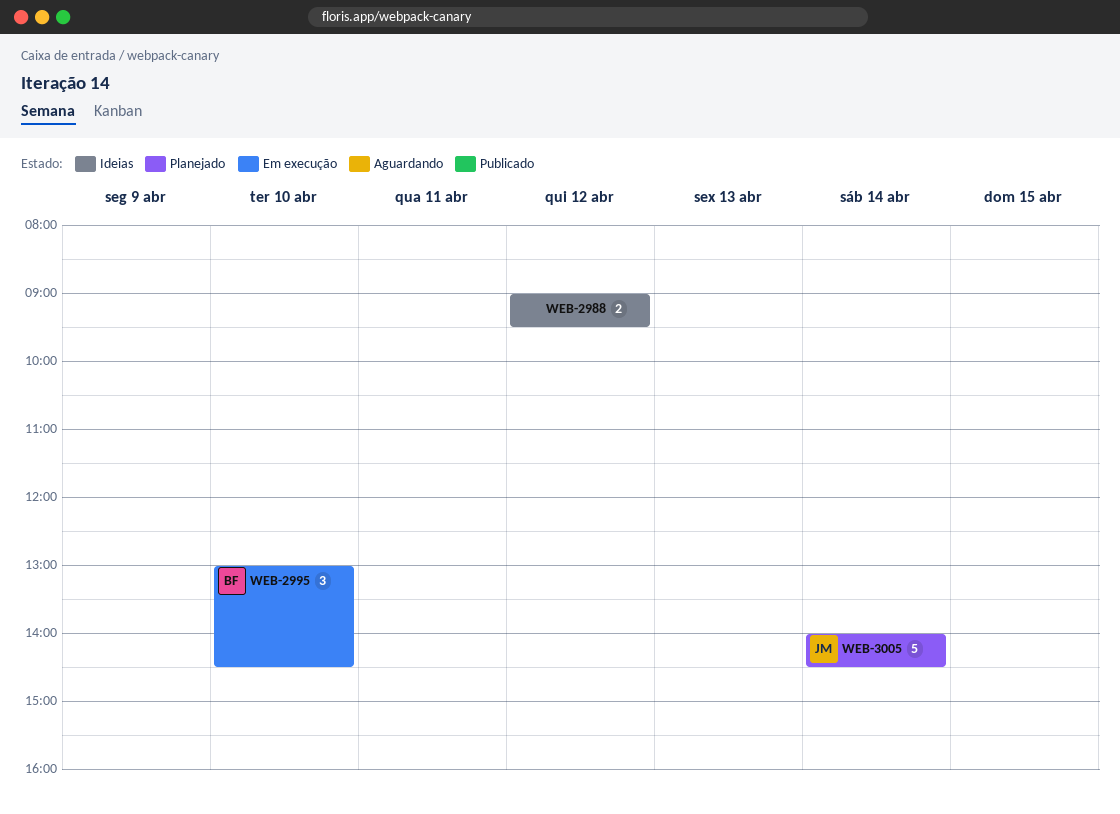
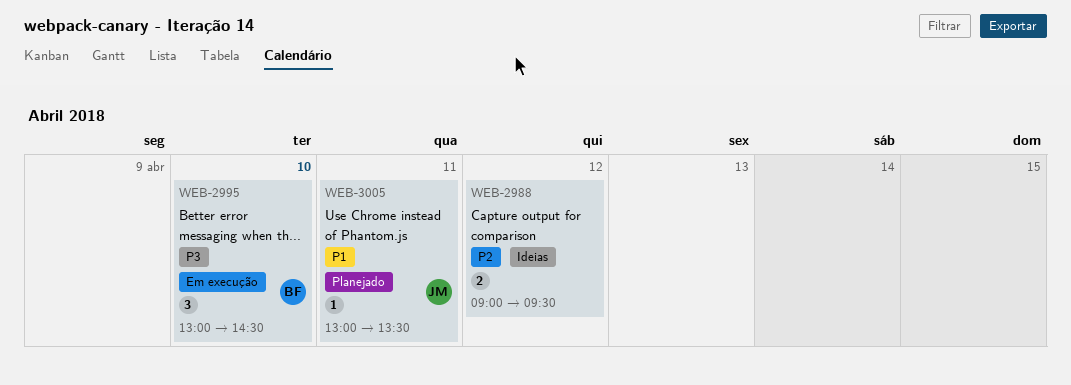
WEB-3005, estimate: 5 -> 1
WEB-3005, day: Apr 14 -> Apr 11
WEB-3005, begins: 14:00 -> 13:00
WEB-3005, ends: 14:30 -> 13:30

